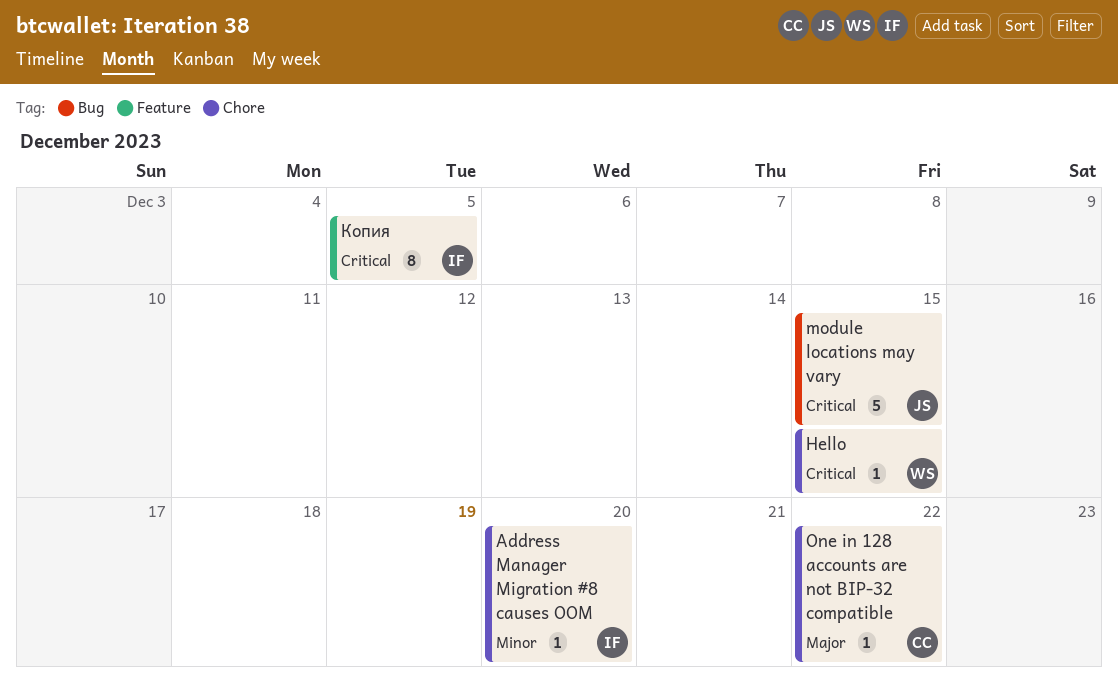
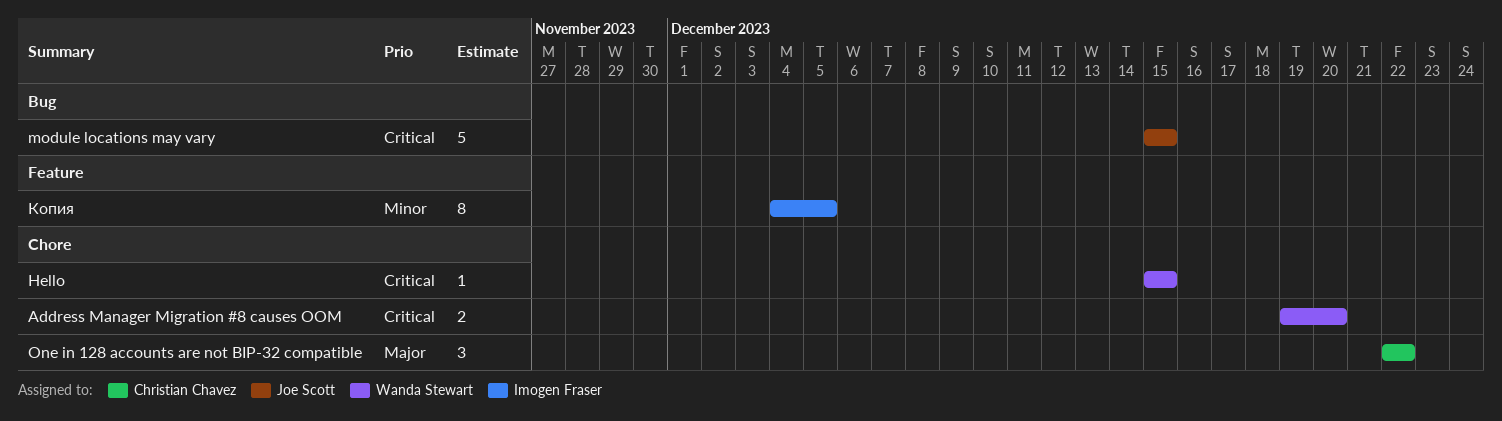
Address Manager Migration #8 causes OOM, owner: Imogen Fraser -> Wanda Stewart
Address Manager Migration #8 causes OOM, priority: Minor -> Critical
Address Manager Migration #8 causes OOM, estimate: 1 -> 2
One in 128 accounts are not BIP-32 compatible, estimate: 1 -> 3
Копия, priority: Critical -> Minor

